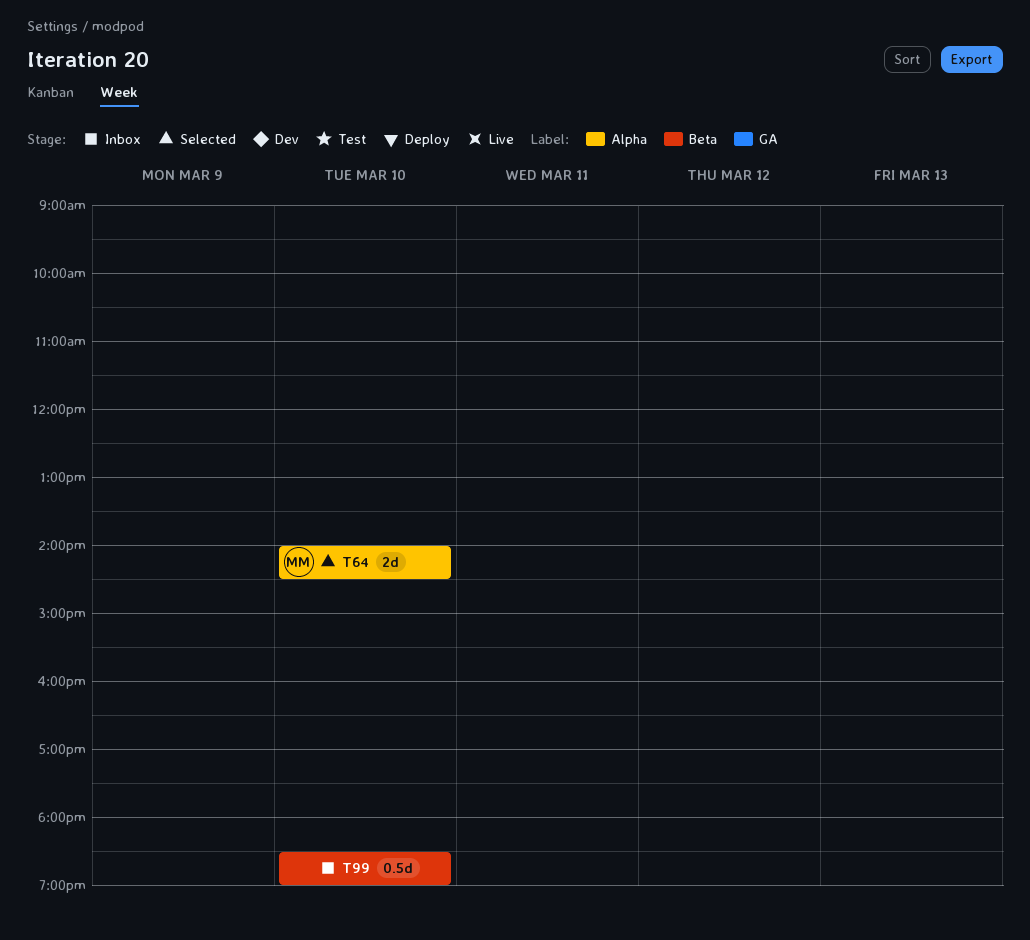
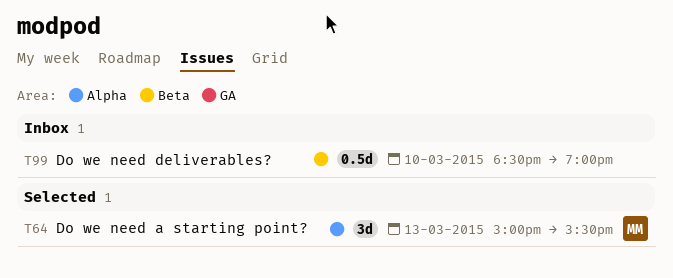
T64, estimate: 2d -> 3d
T64, day: Mar 10 -> Mar 13
T64, begins: 14:00 -> 15:00
T64, ends: 14:30 -> 15:30

